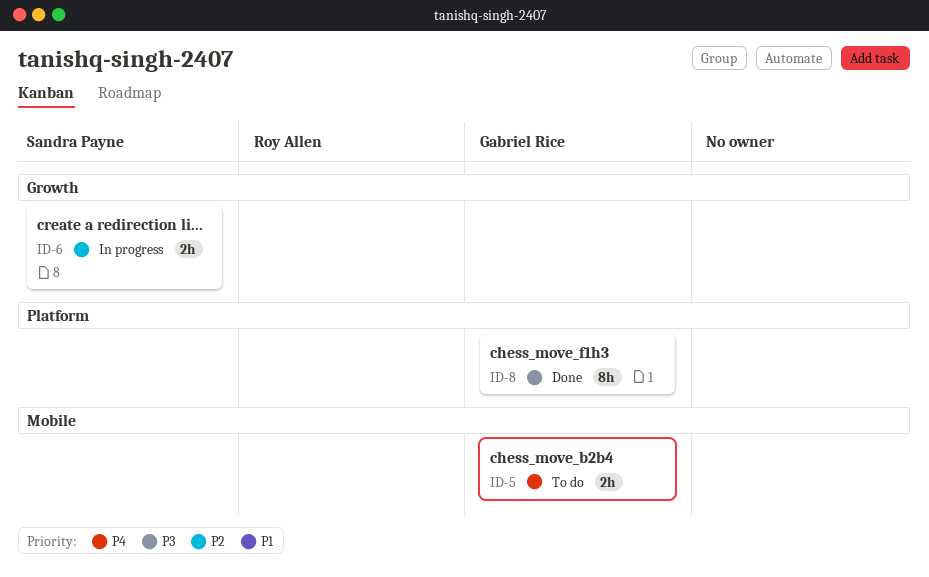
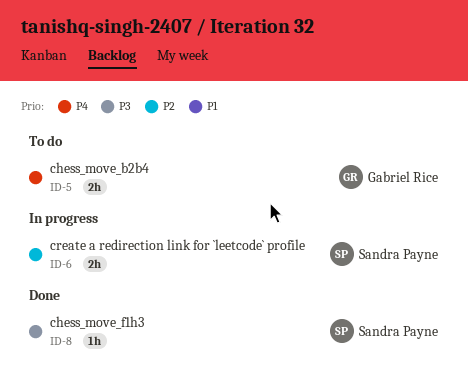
ID-8, owner: Gabriel Rice -> Sandra Payne
ID-8, estimate: 8h -> 1h

